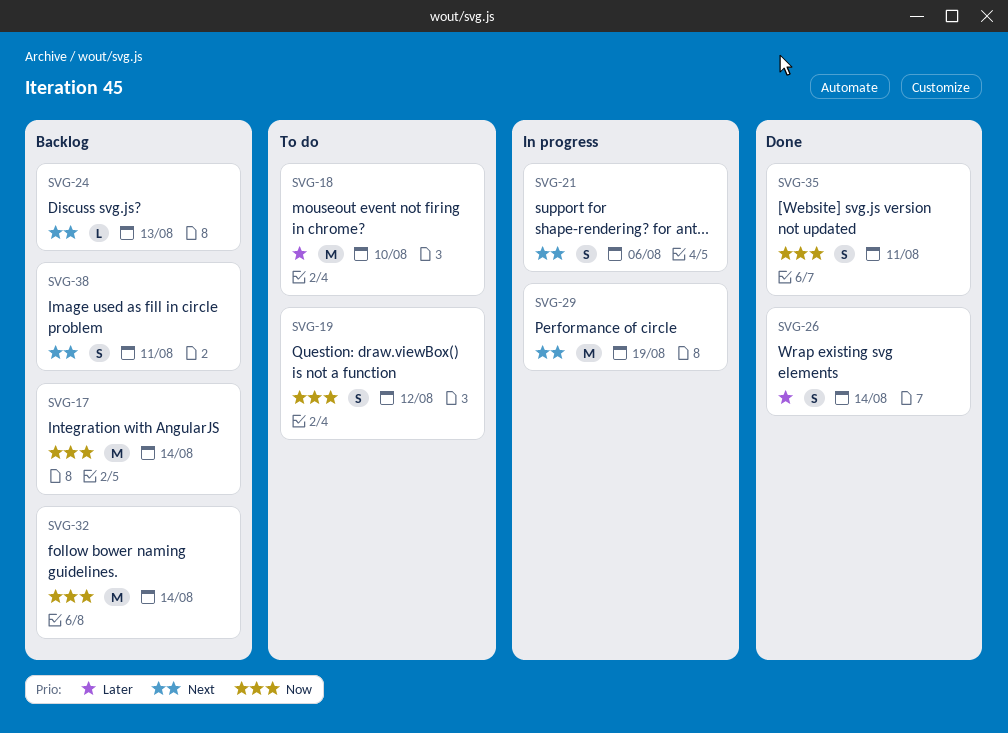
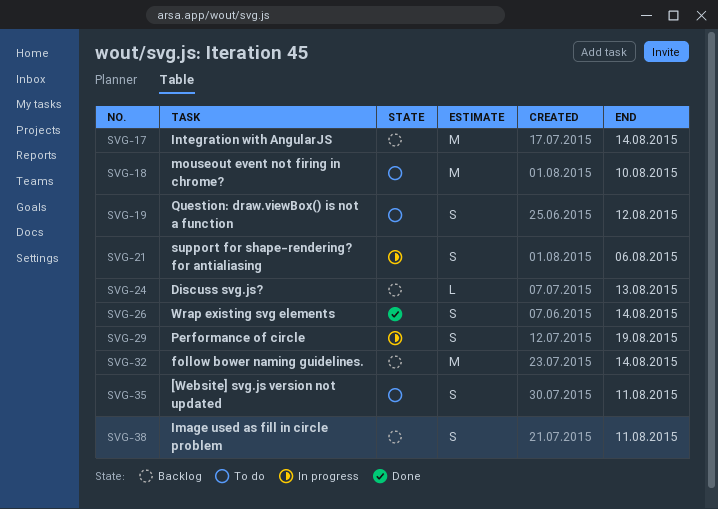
SVG-29, estimate: M -> S
SVG-35, status: Done -> To do

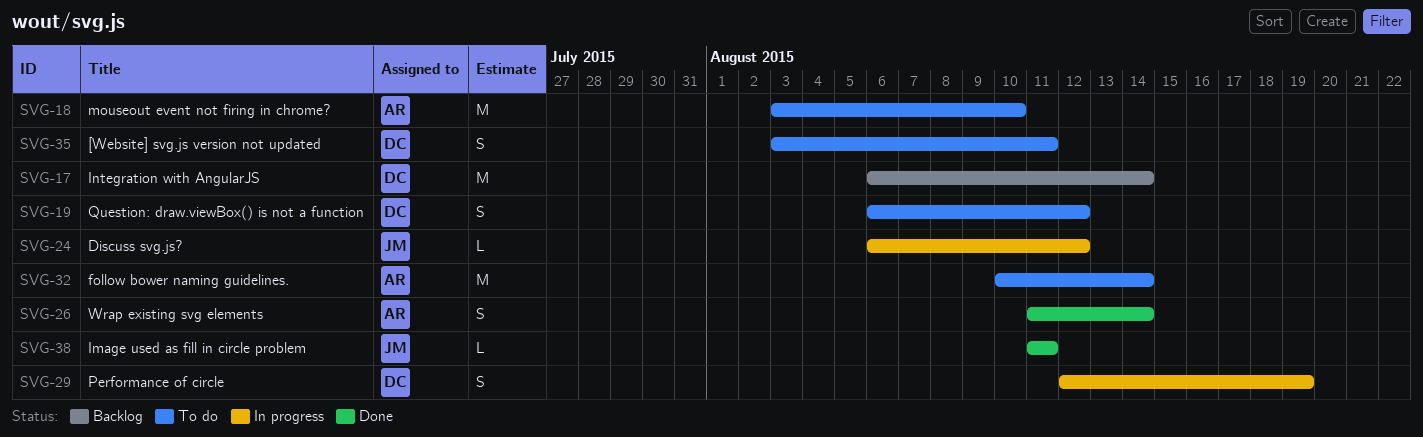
SVG-21: present -> none
SVG-24, status: Backlog -> In progress
SVG-24, due: Aug 13 -> Aug 12
SVG-32, status: Backlog -> To do
SVG-38, status: Backlog -> Done
SVG-38, estimate: S -> L

